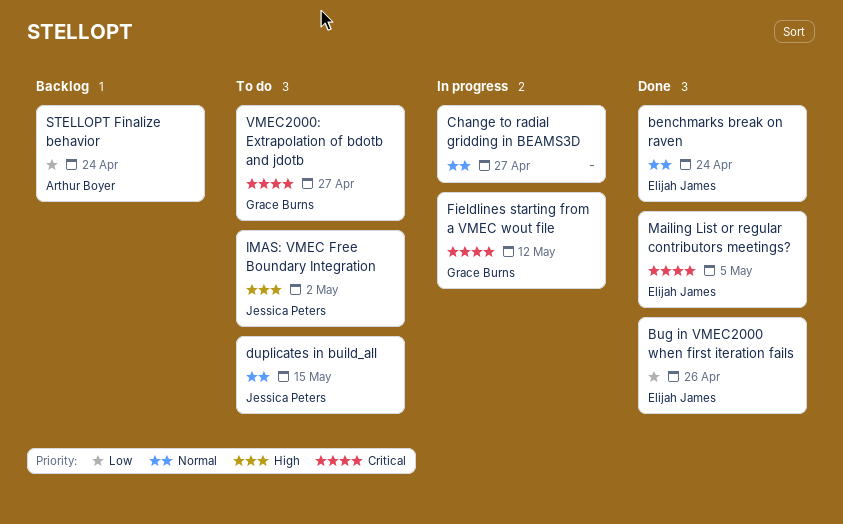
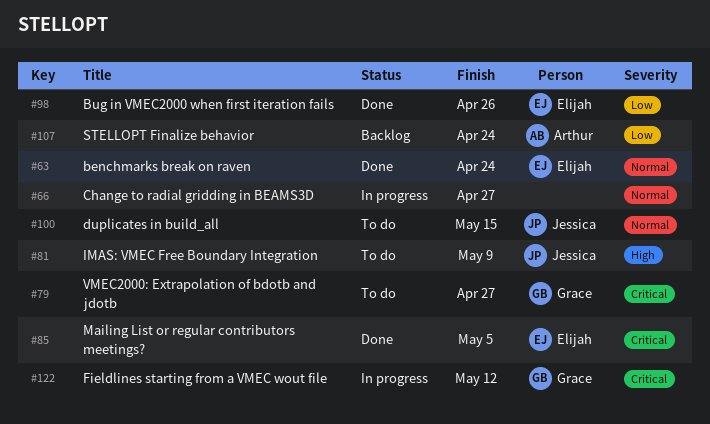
IMAS: VMEC Free Boundary Integration, due: May 2 -> May 9

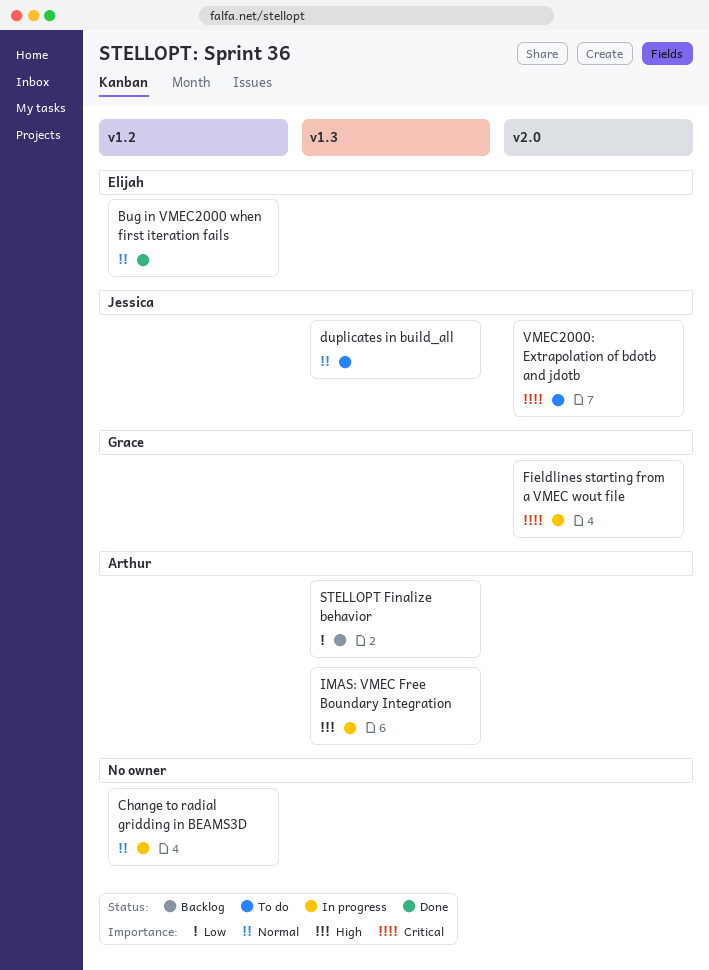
benchmarks break on raven: present -> none
Bug in VMEC2000 when first iteration fails, priority: Low -> Normal
IMAS: VMEC Free Boundary Integration, status: To do -> In progress
IMAS: VMEC Free Boundary Integration, owner: Jessica -> Arthur
Mailing List or regular contributors meetings?: present -> none
VMEC2000: Extrapolation of bdotb and jdotb, owner: Grace -> Jessica

